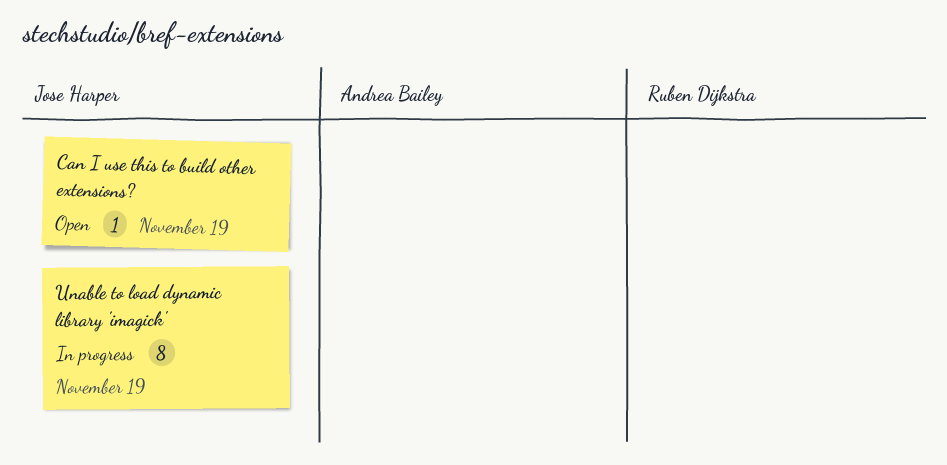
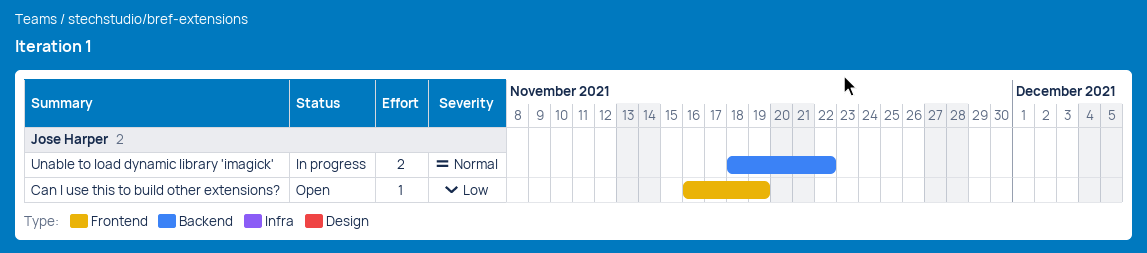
Unable to load dynamic library 'imagick', estimate: 8 -> 2
Unable to load dynamic library 'imagick', due: Nov 19 -> Nov 22

